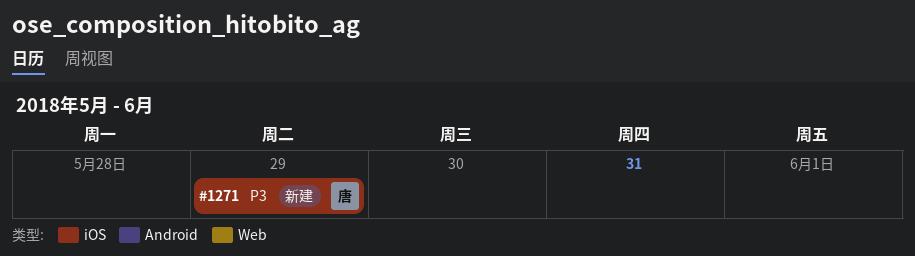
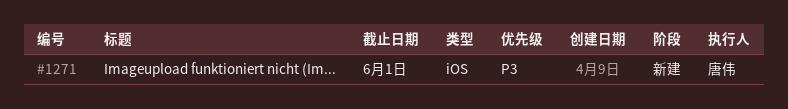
#1271, due: May 29 -> Jun 1

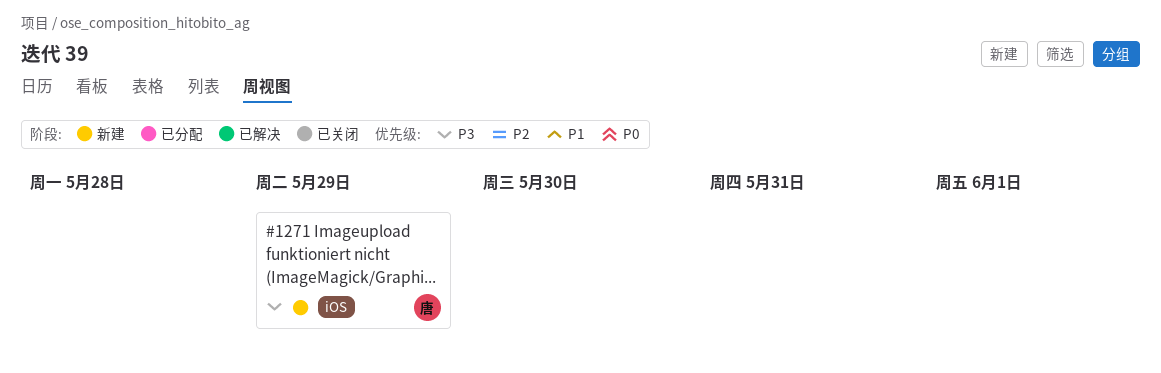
#1271, due: Jun 1 -> May 29

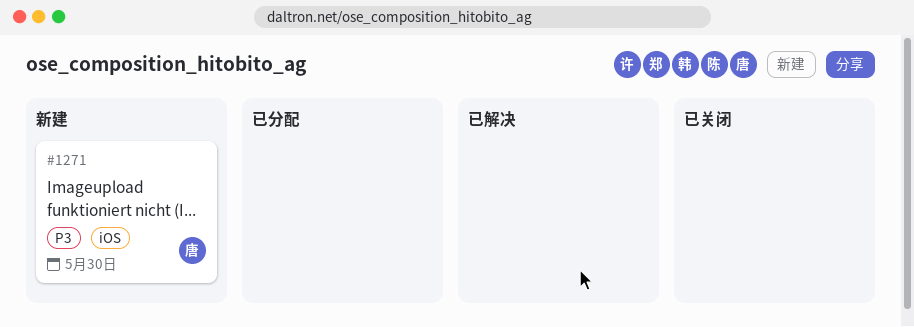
#1271, due: May 29 -> May 30

